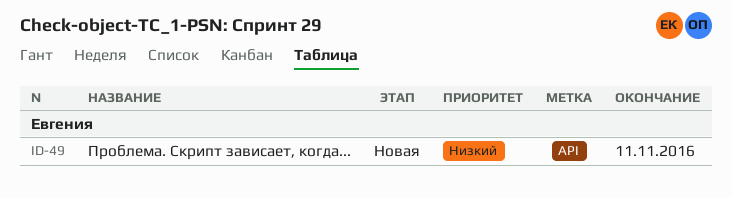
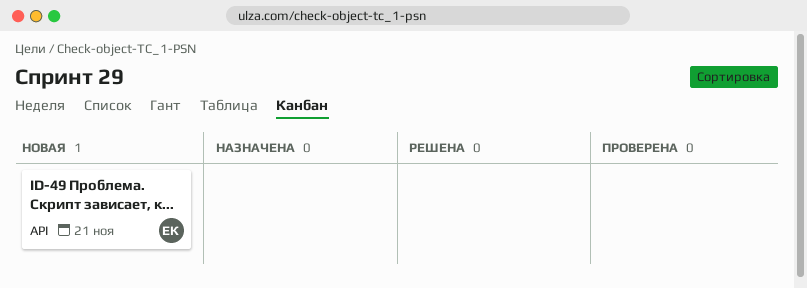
ID-49, due: Nov 11 -> Nov 21

